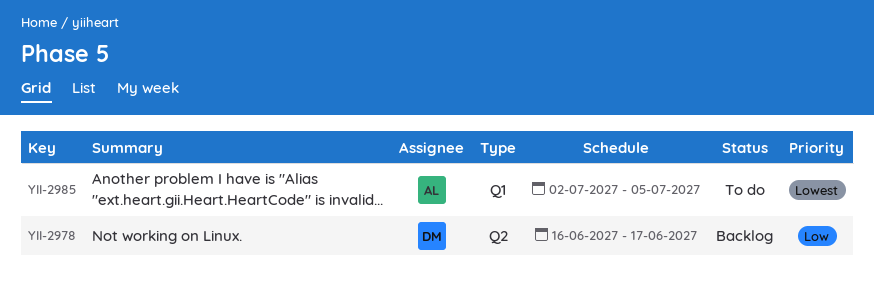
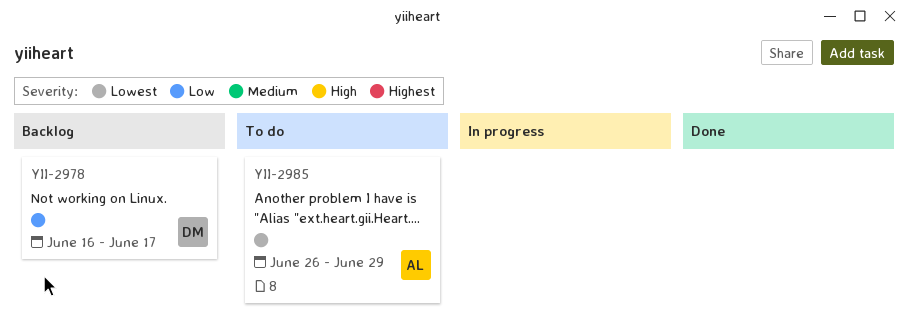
YII-2985, start: Jul 2 -> Jun 26
YII-2985, due: Jul 5 -> Jun 29

